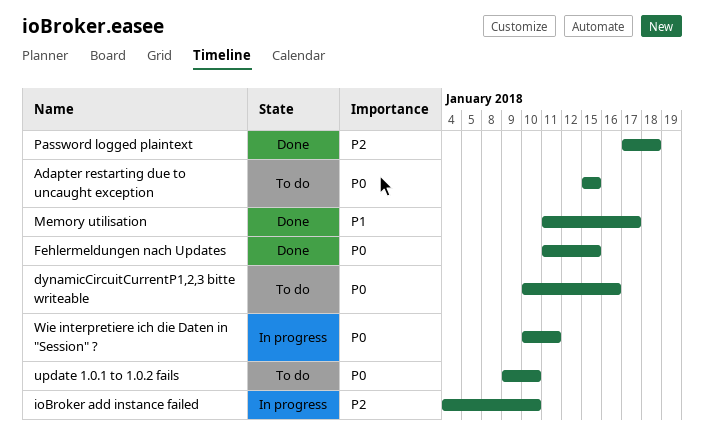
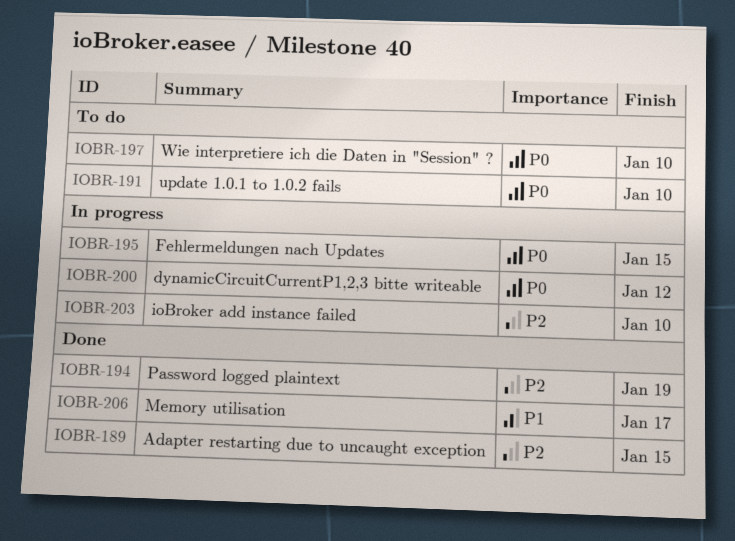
Adapter restarting due to uncaught exception, status: To do -> Done
Adapter restarting due to uncaught exception, priority: P0 -> P2
dynamicCircuitCurrentP1,2,3 bitte writeable, status: To do -> In progress
dynamicCircuitCurrentP1,2,3 bitte writeable, due: Jan 16 -> Jan 12
Fehlermeldungen nach Updates, status: Done -> In progress
Password logged plaintext, due: Jan 18 -> Jan 19
Wie interpretiere ich die Daten in "Session" ?, status: In progress -> To do
Wie interpretiere ich die Daten in "Session" ?, due: Jan 11 -> Jan 10

